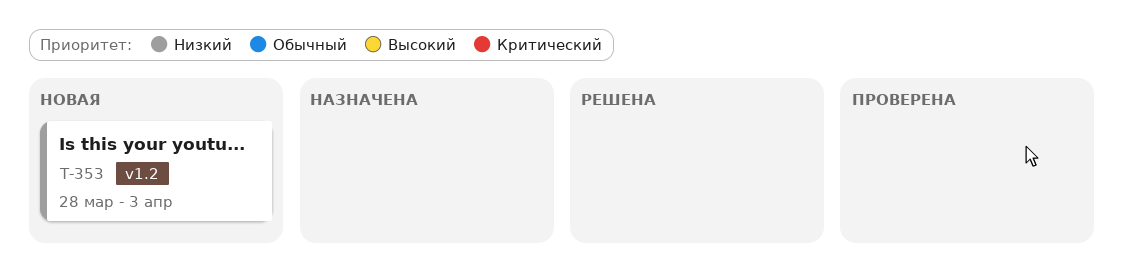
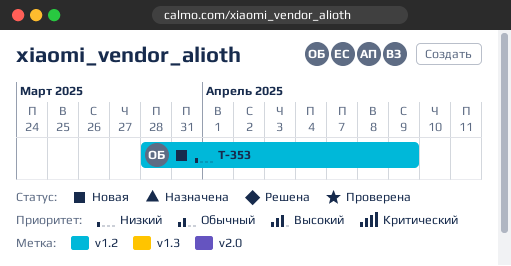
T-353, due: Apr 3 -> Apr 9

